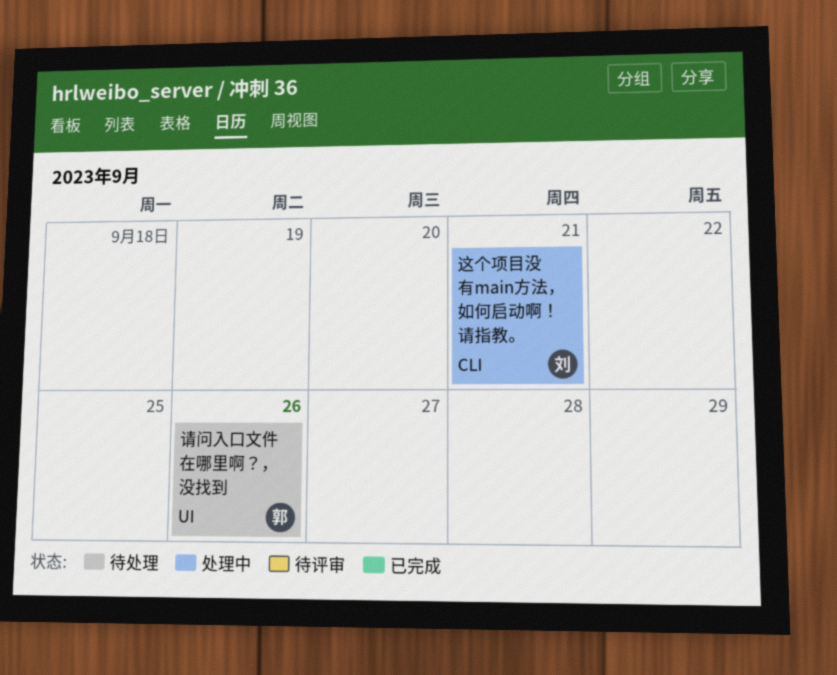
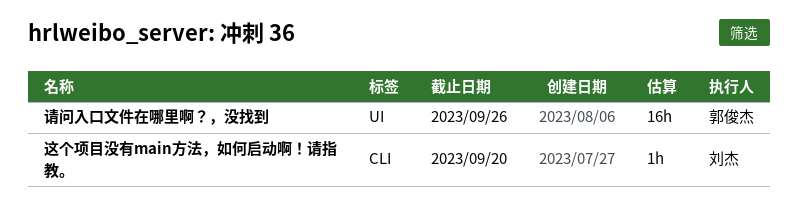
这个项目没有main方法，如何启动啊！请指教。, due: Sep 21 -> Sep 20

